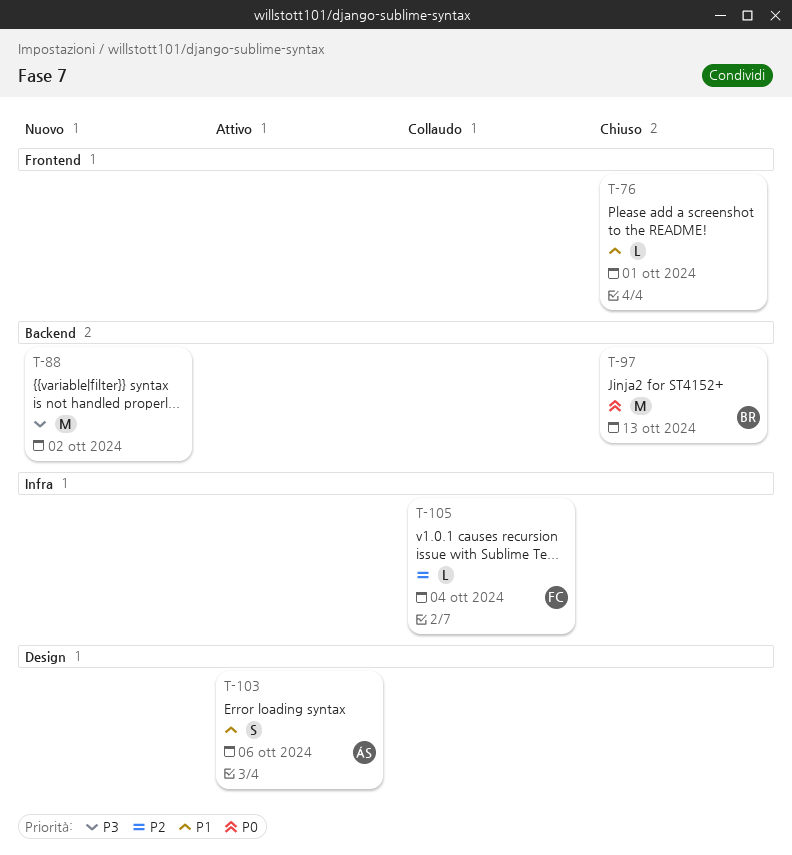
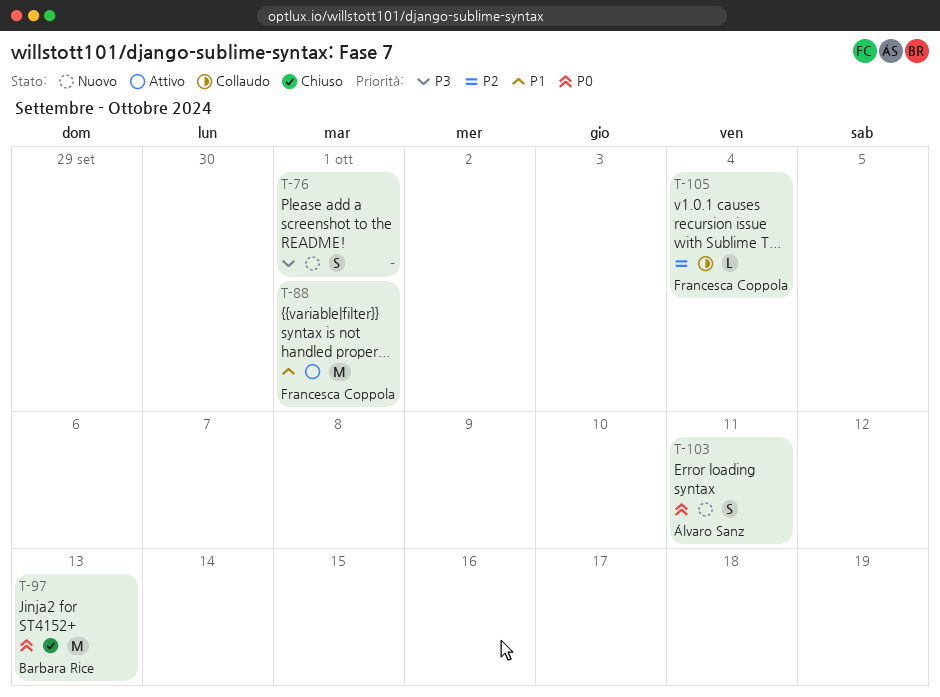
T-76, status: Chiuso -> Nuovo
T-76, priority: P1 -> P3
T-76, estimate: L -> S
T-88, status: Nuovo -> Attivo
T-88, owner: none -> Francesca Coppola
T-88, priority: P3 -> P1
T-88, due: Oct 2 -> Oct 1
T-103, status: Attivo -> Nuovo
T-103, priority: P1 -> P0
T-103, due: Oct 6 -> Oct 11

